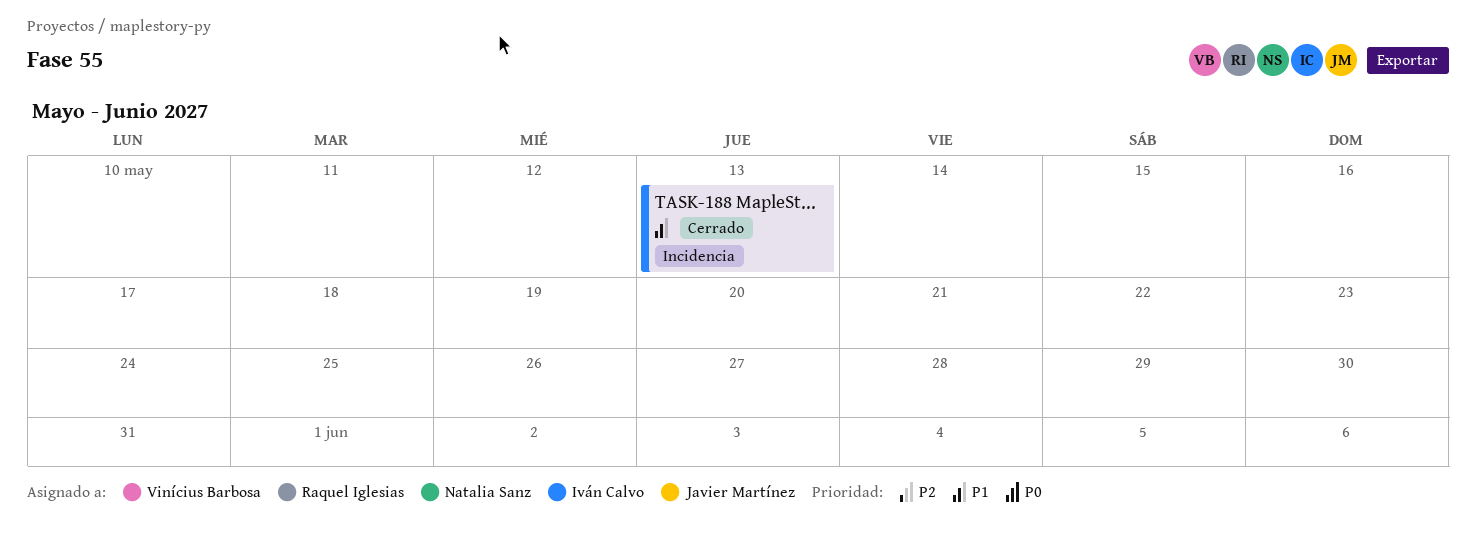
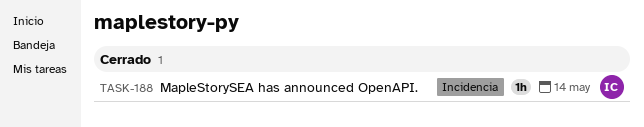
TASK-188, due: May 13 -> May 14

